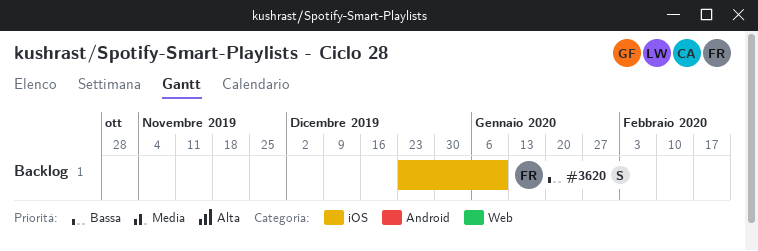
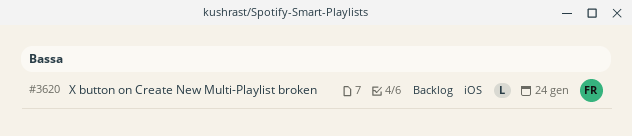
#3620, estimate: S -> L
#3620, due: Jan 10 -> Jan 24

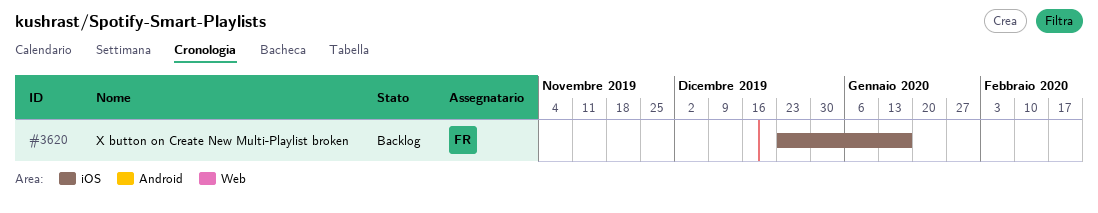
#3620, due: Jan 24 -> Jan 17

